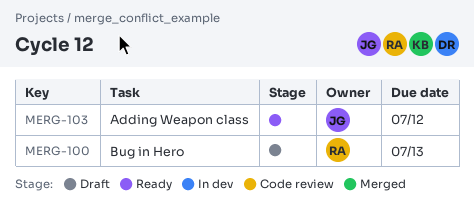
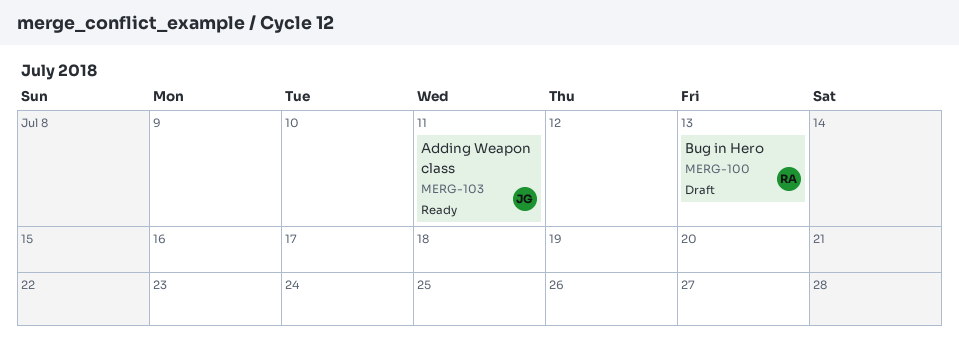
MERG-103, due: Jul 12 -> Jul 11

